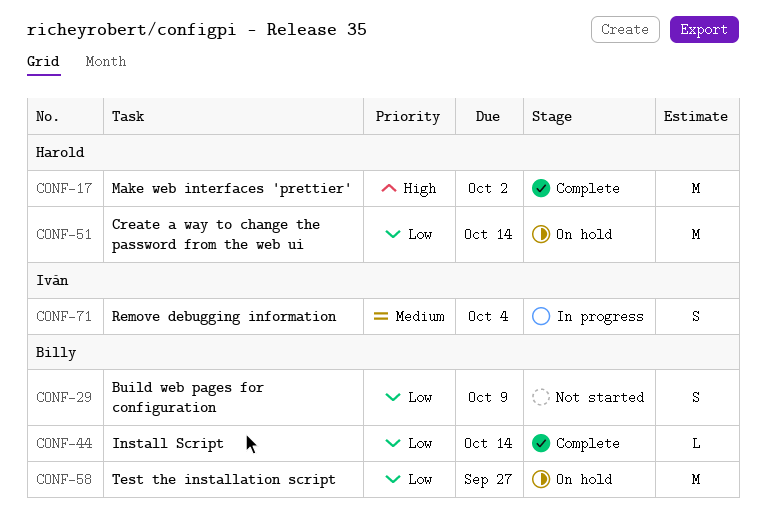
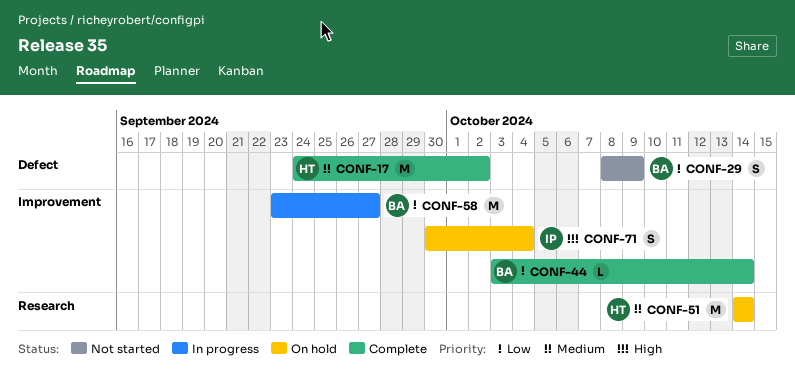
CONF-17, priority: High -> Medium
CONF-51, priority: Low -> Medium
CONF-58, status: On hold -> In progress
CONF-71, status: In progress -> On hold
CONF-71, priority: Medium -> High

